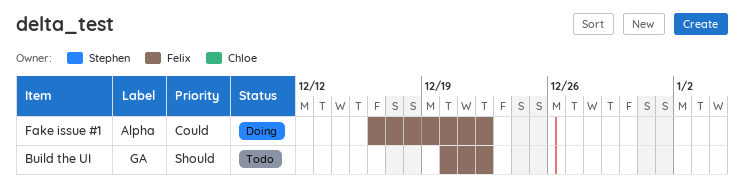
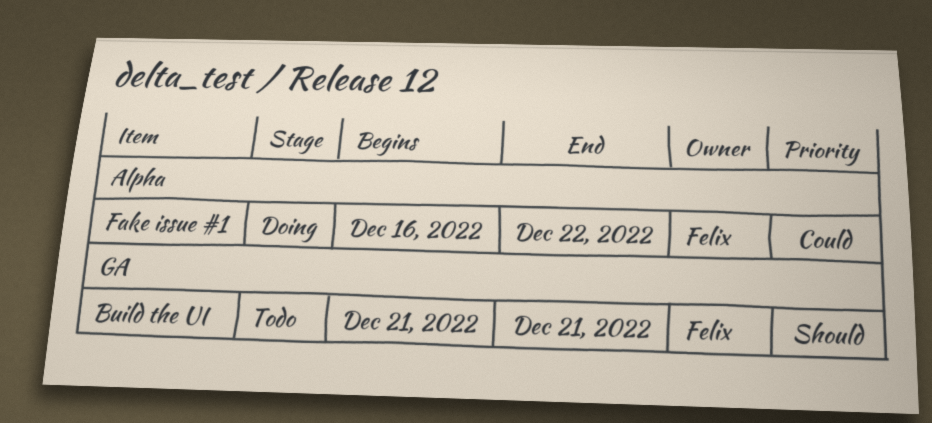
Build the UI, start: Dec 20 -> Dec 21
Build the UI, due: Dec 22 -> Dec 21

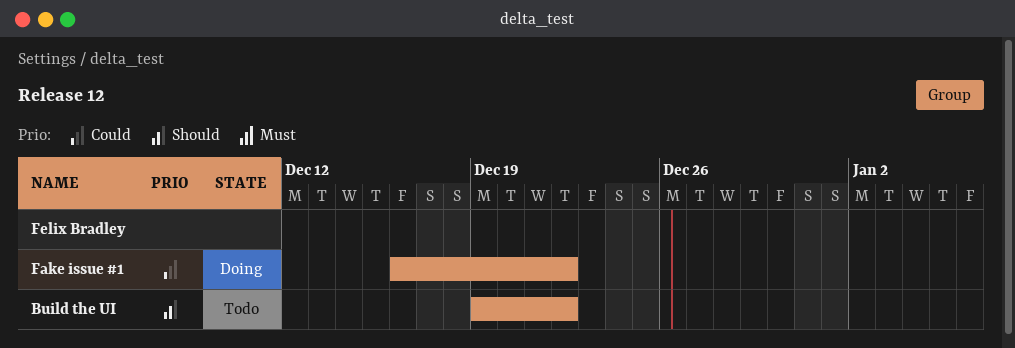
Build the UI, start: Dec 21 -> Dec 19
Build the UI, due: Dec 21 -> Dec 22

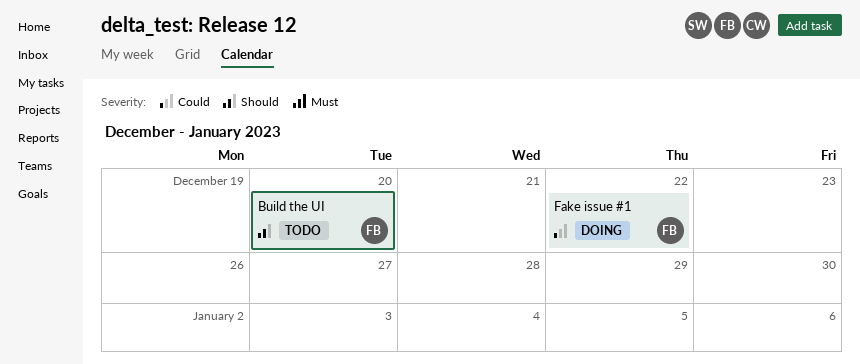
Build the UI, due: Dec 22 -> Dec 20

